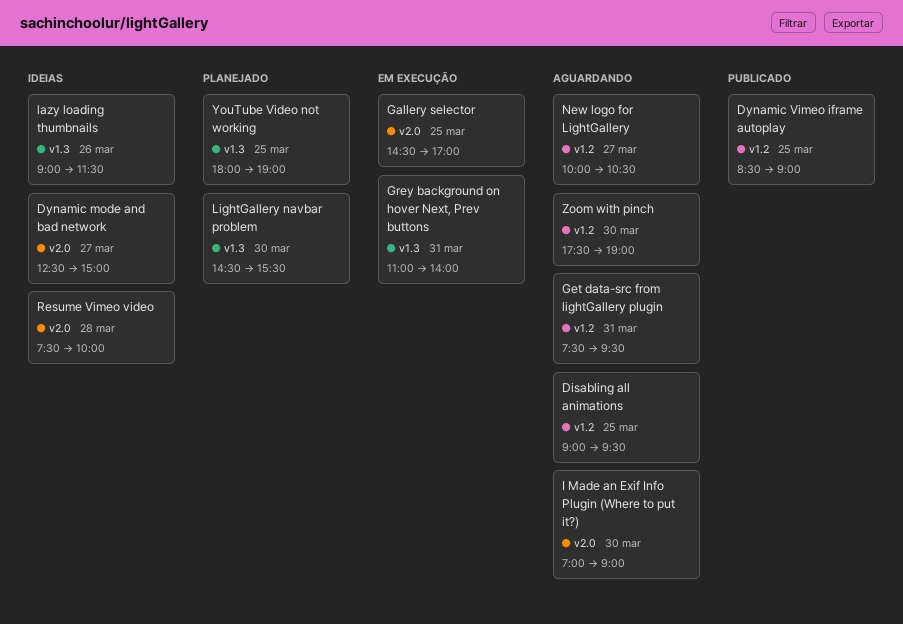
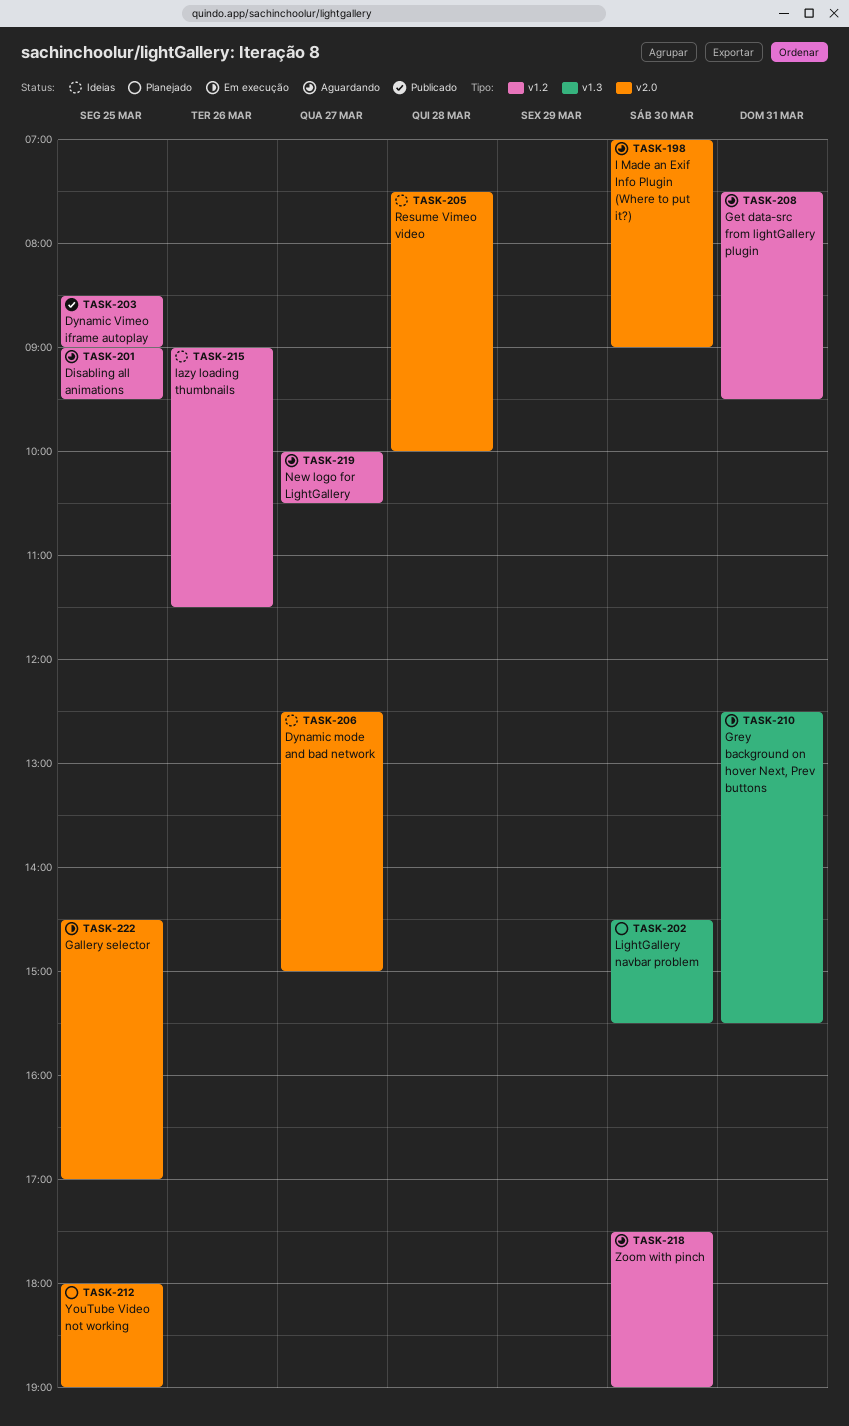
Grey background on hover Next, Prev buttons, begins: 11:00 -> 12:30
Grey background on hover Next, Prev buttons, ends: 14:00 -> 15:30
lazy loading thumbnails, label: v1.3 -> v1.2
YouTube Video not working, label: v1.3 -> v2.0

